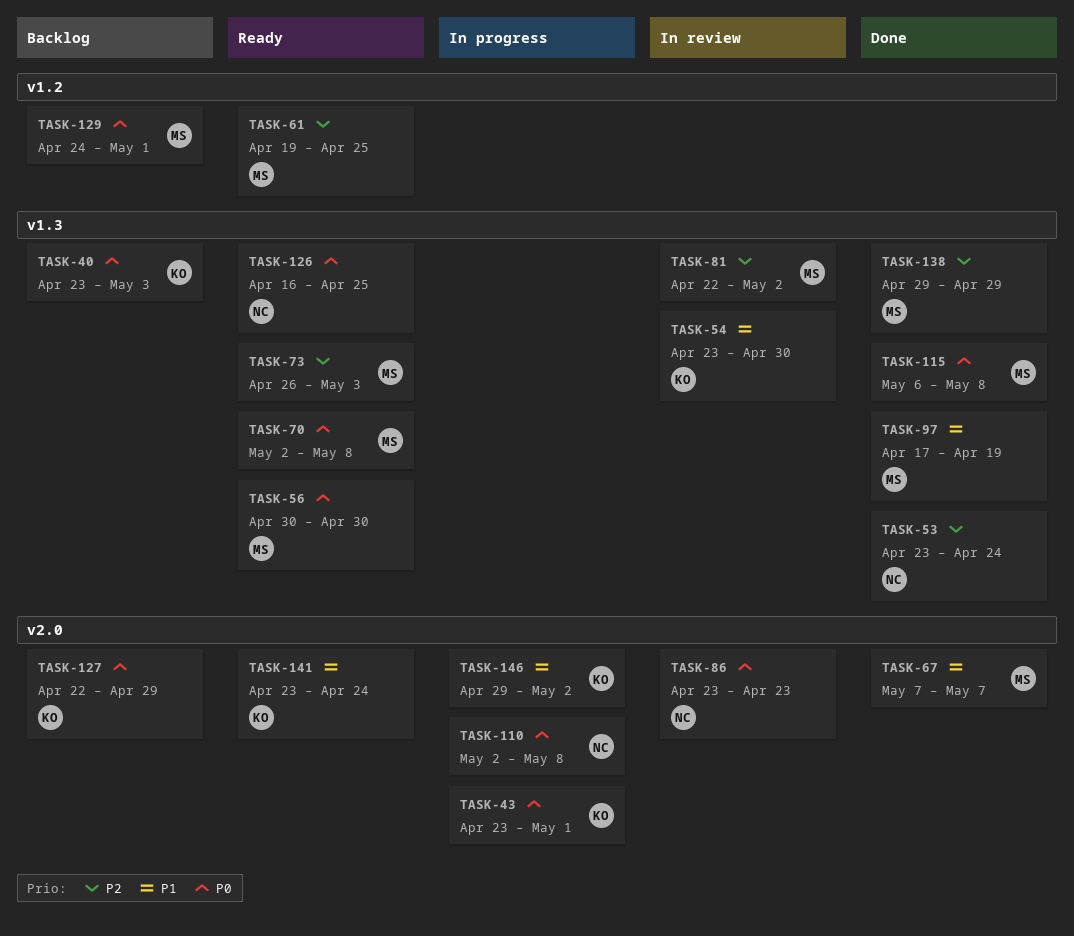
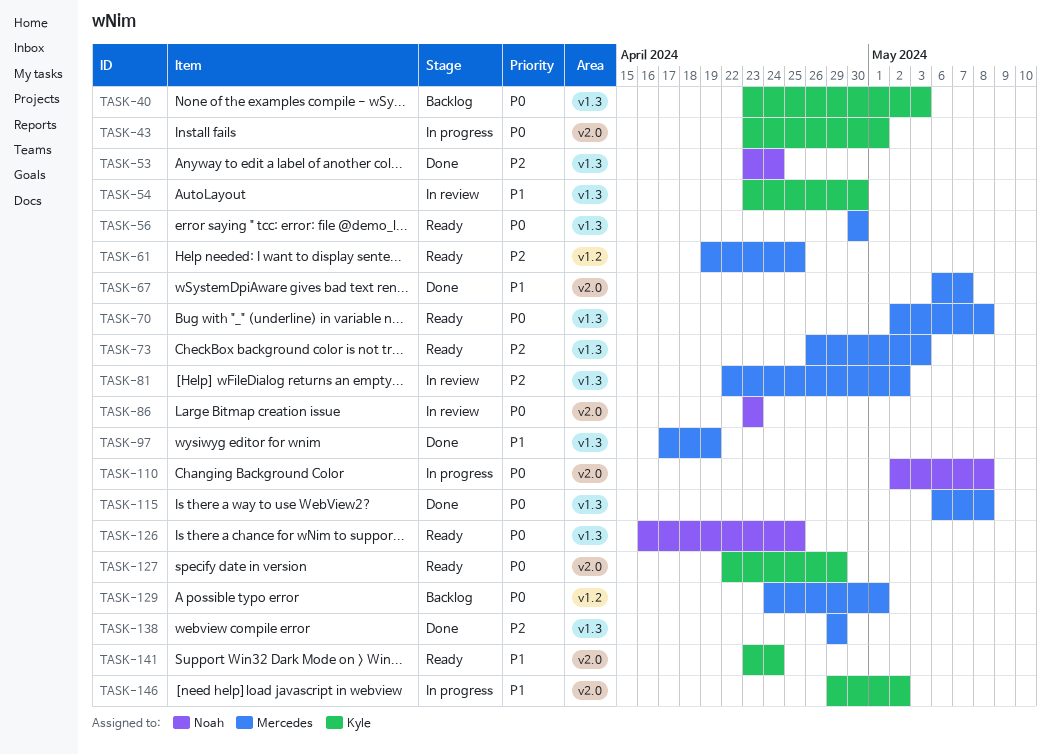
TASK-67, start: May 7 -> May 6
TASK-127, status: Backlog -> Ready

